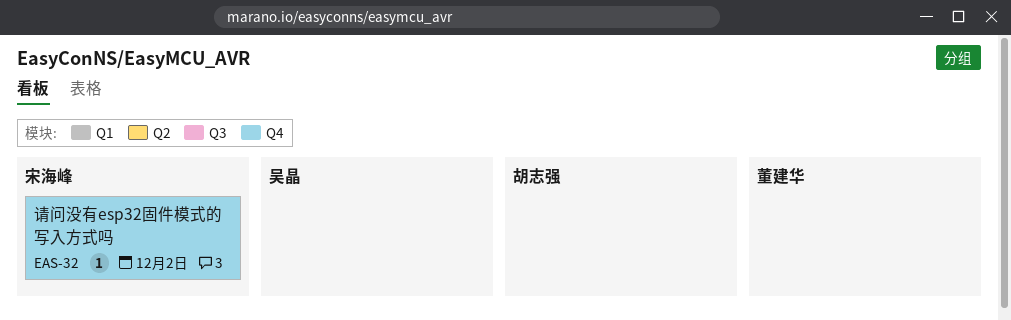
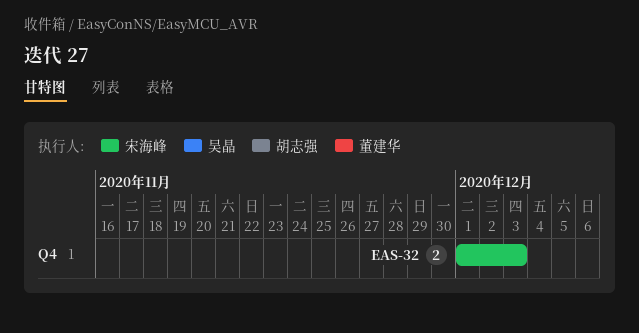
EAS-32, estimate: 1 -> 2
EAS-32, due: Dec 2 -> Dec 3

